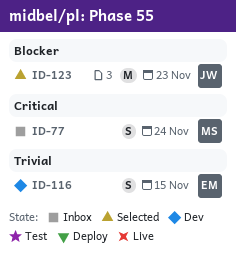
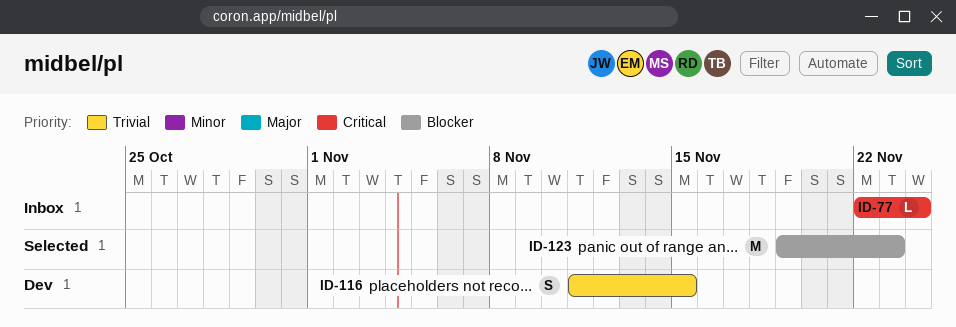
ID-77, estimate: S -> L

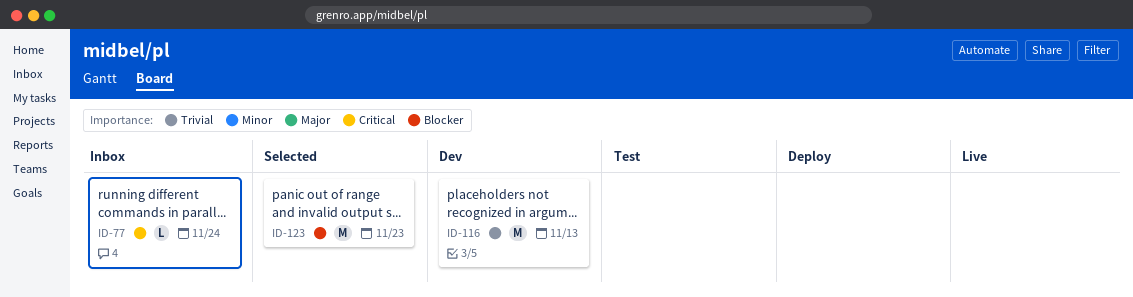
ID-116, estimate: S -> M
ID-116, due: Nov 15 -> Nov 13

